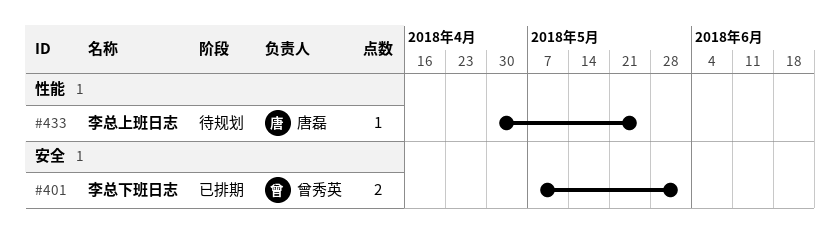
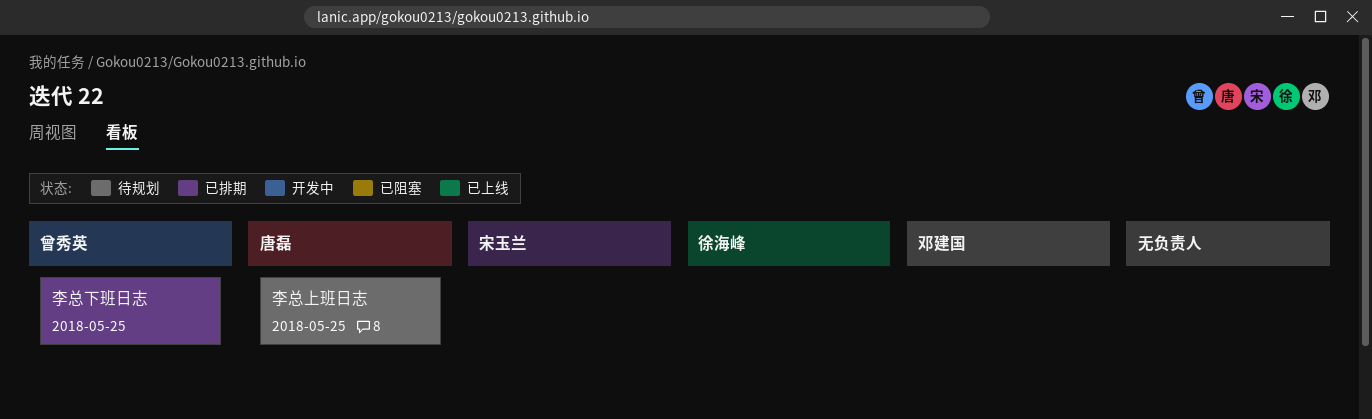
李总下班日志, due: Jun 1 -> May 25

